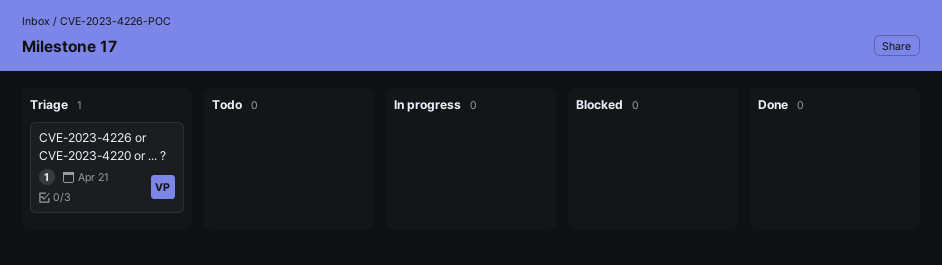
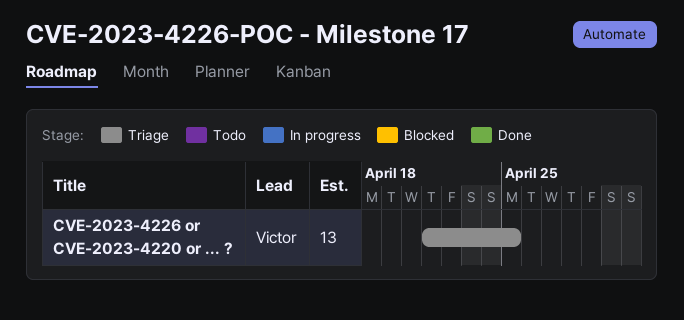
CVE-2023-4226 or CVE-2023-4220 or ... ?, estimate: 1 -> 13
CVE-2023-4226 or CVE-2023-4220 or ... ?, due: Apr 21 -> Apr 25

